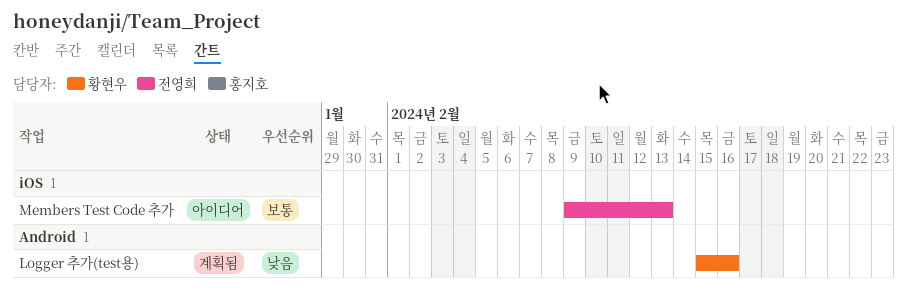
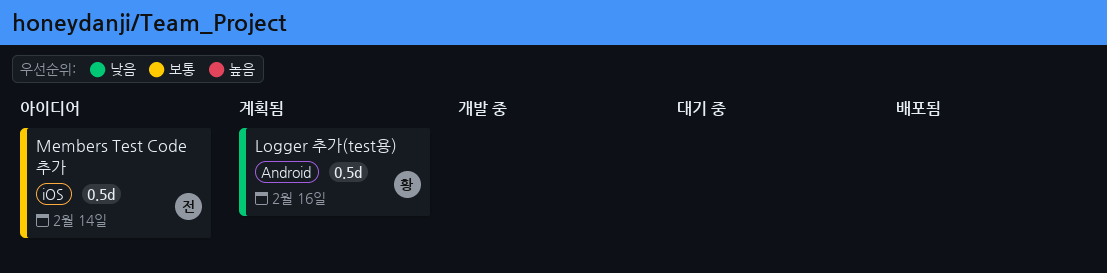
Members Test Code 추가, due: Feb 13 -> Feb 14

